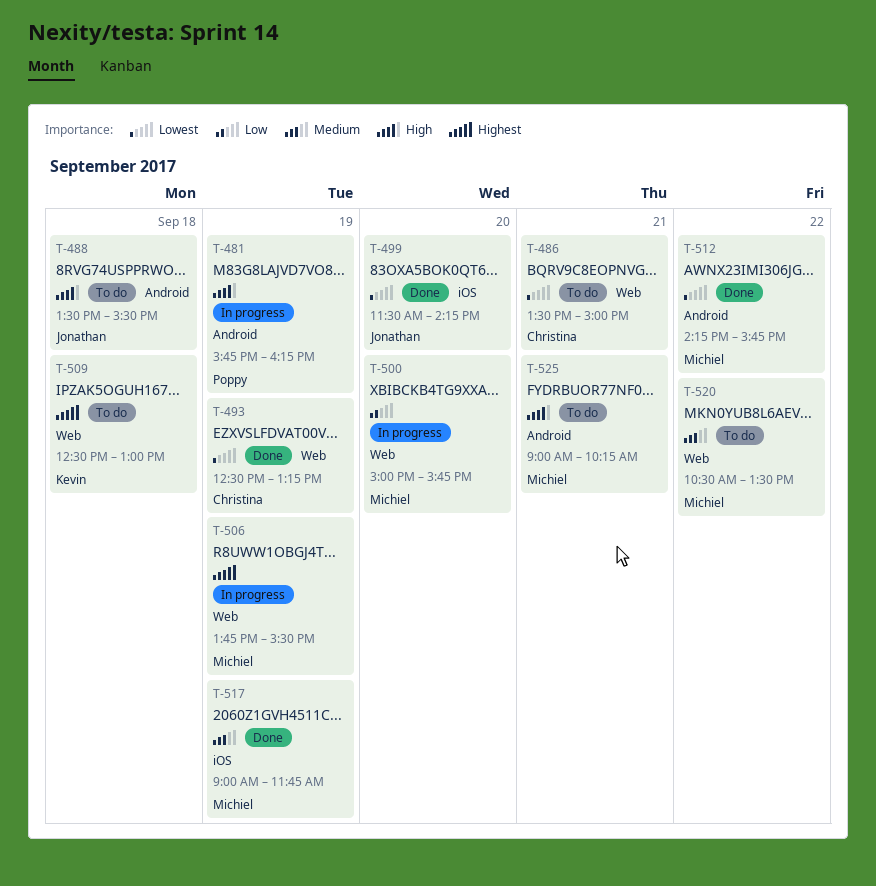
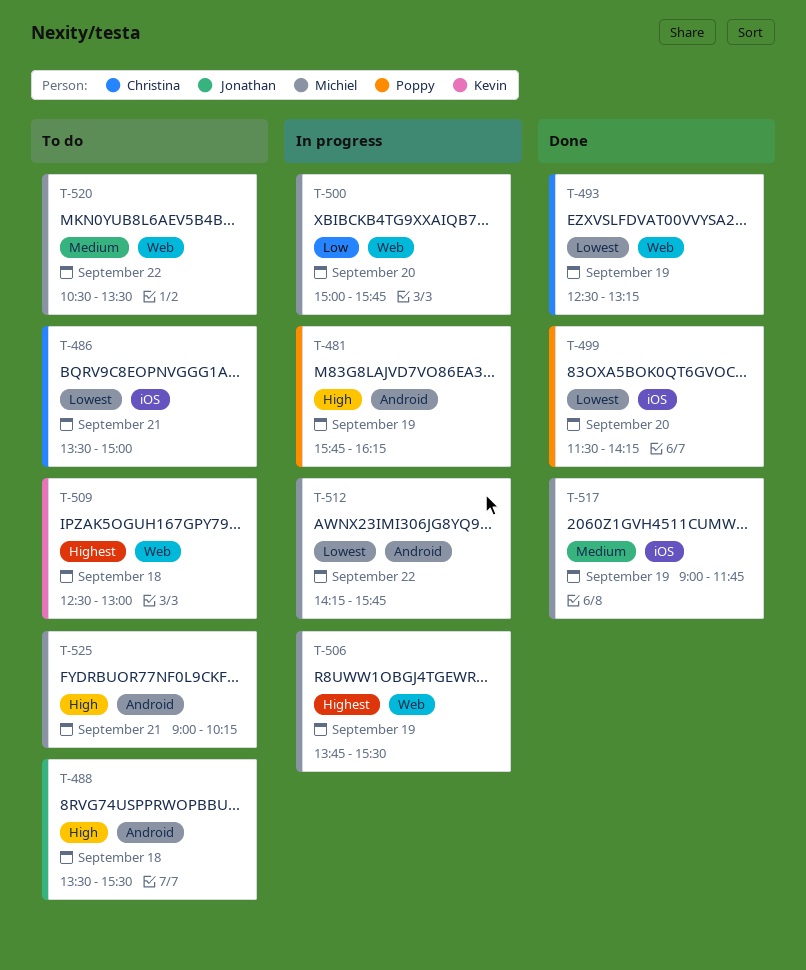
T-486, label: Web -> iOS
T-499, owner: Jonathan -> Poppy
T-512, status: Done -> In progress

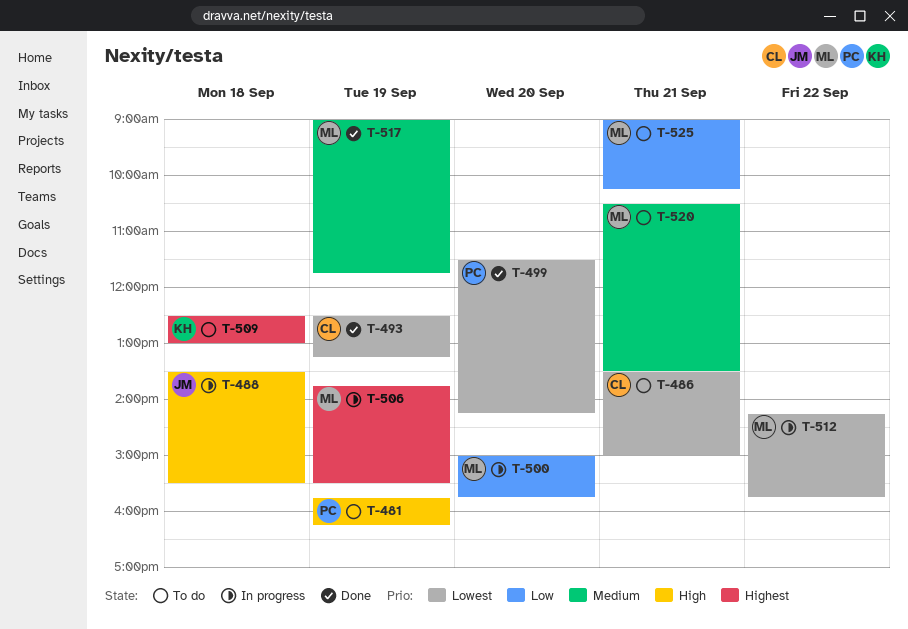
T-481, status: In progress -> To do
T-488, status: To do -> In progress
T-520, day: Sep 22 -> Sep 21
T-525, priority: High -> Low

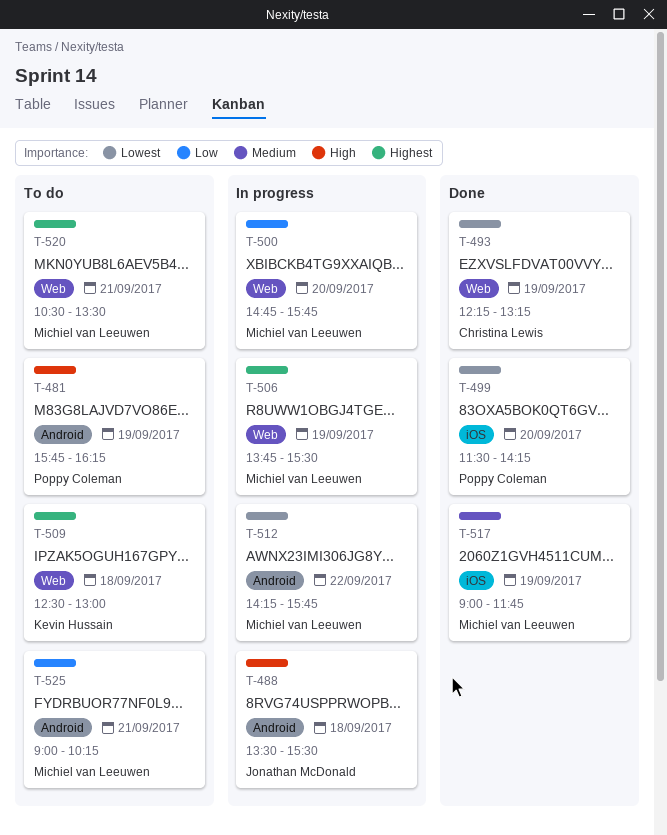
T-486: present -> none
T-493, begins: 12:30 -> 12:15
T-500, begins: 15:00 -> 14:45
T-520, priority: Medium -> Highest

